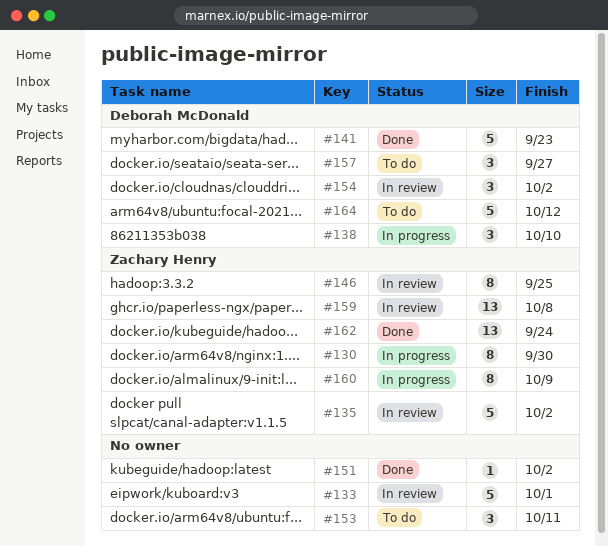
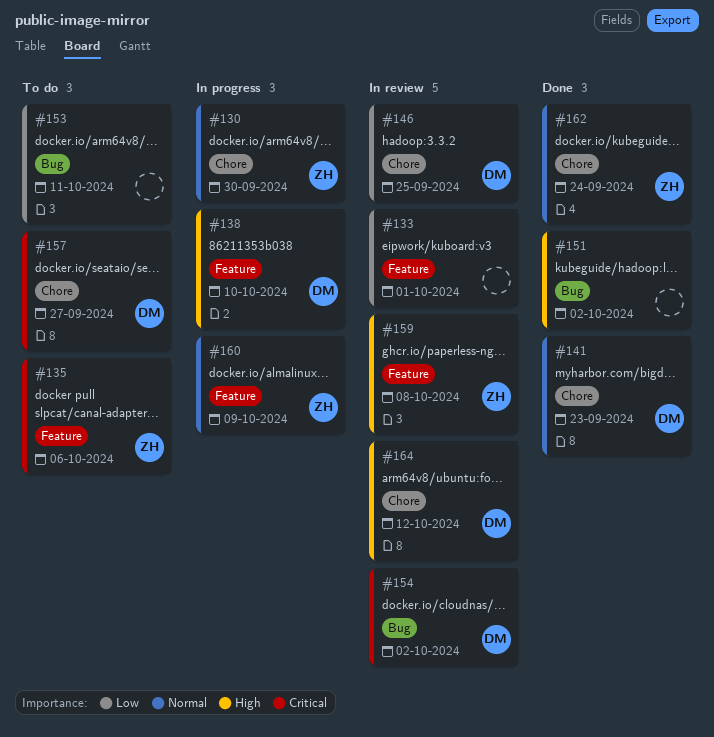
#135, status: In review -> To do
#135, due: Oct 2 -> Oct 6
#146, owner: Zachary Henry -> Deborah McDonald
#164, status: To do -> In review

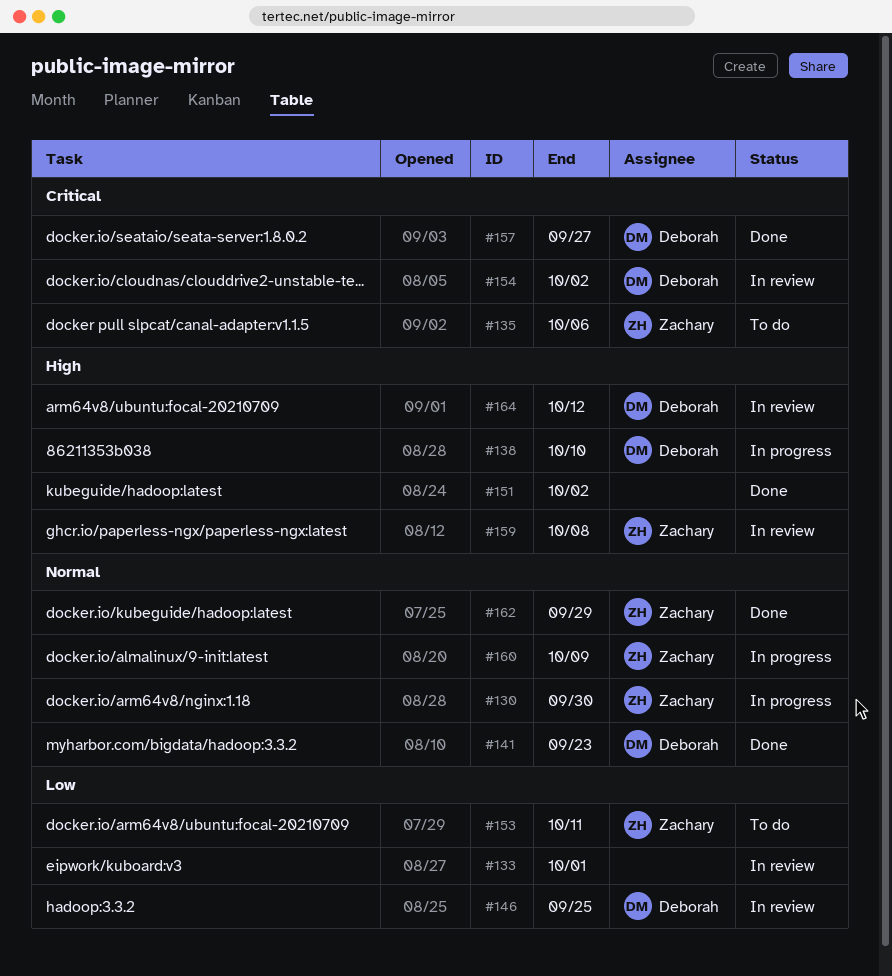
#153, owner: none -> Zachary
#157, status: To do -> Done
#162, due: Sep 24 -> Sep 29

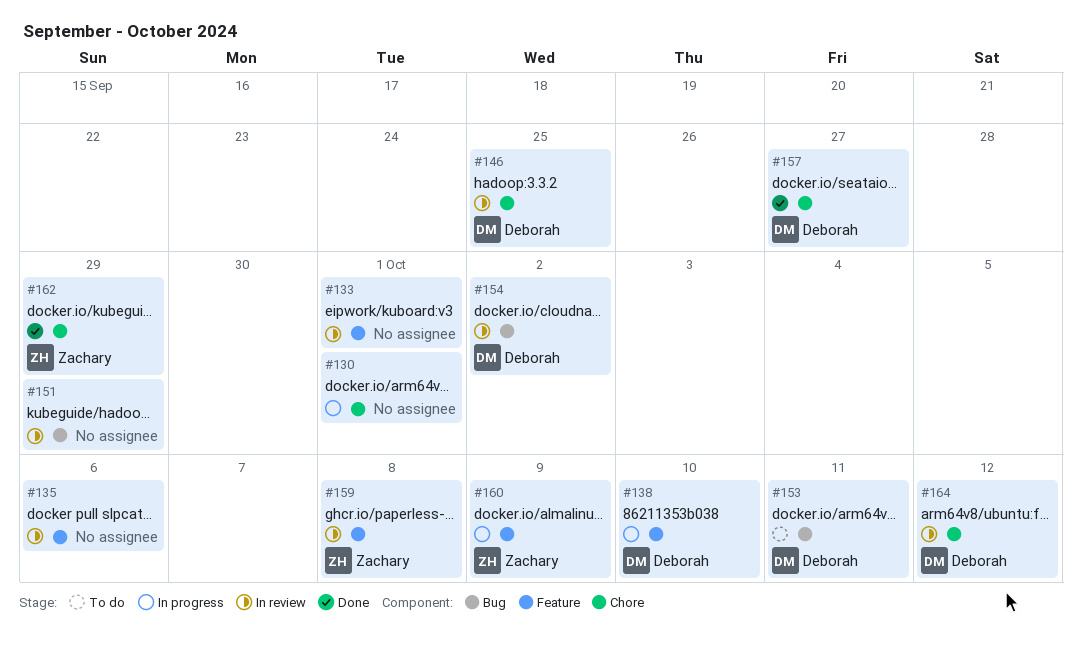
#130, owner: Zachary -> none
#130, due: Sep 30 -> Oct 1
#135, status: To do -> In review
#135, owner: Zachary -> none
#141: present -> none
#151, status: Done -> In review
#151, due: Oct 2 -> Sep 29
#153, owner: Zachary -> Deborah

